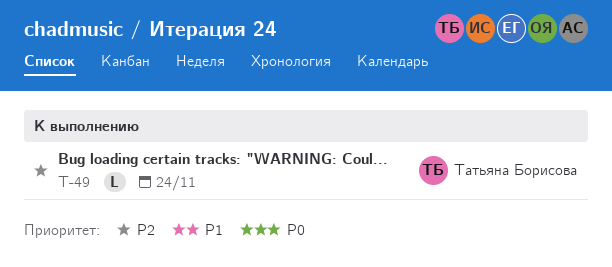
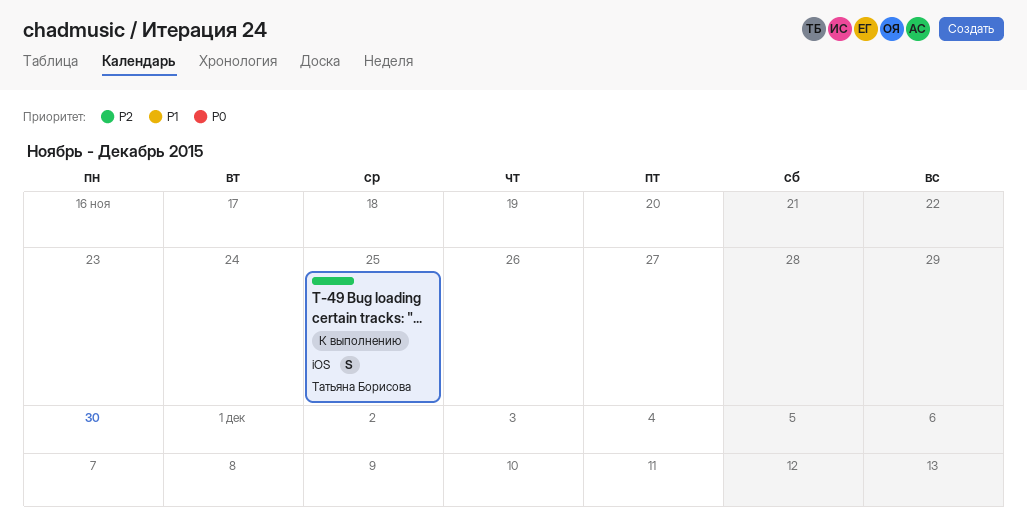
T-49, estimate: L -> S
T-49, due: Nov 24 -> Nov 25

